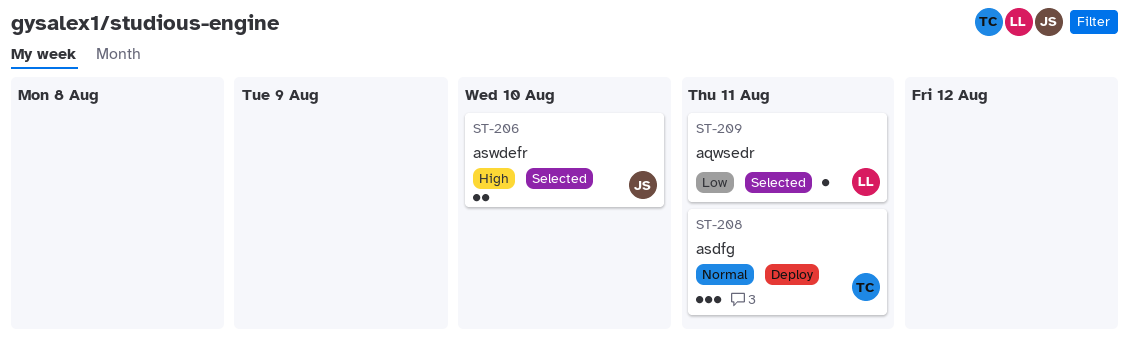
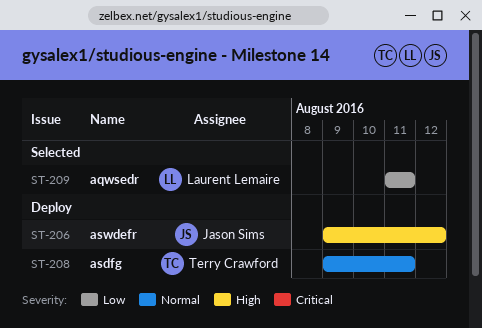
ST-206, status: Selected -> Deploy
ST-206, due: Aug 10 -> Aug 12

